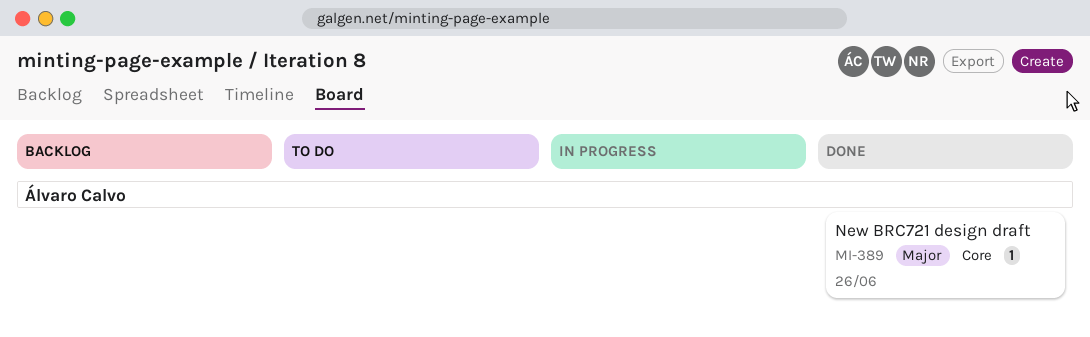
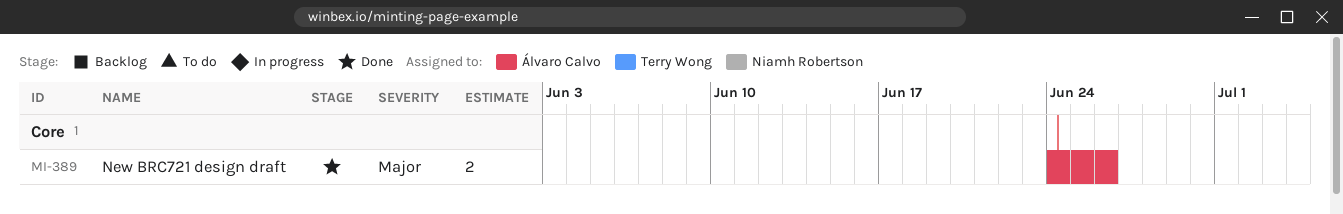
MI-389, estimate: 1 -> 2

